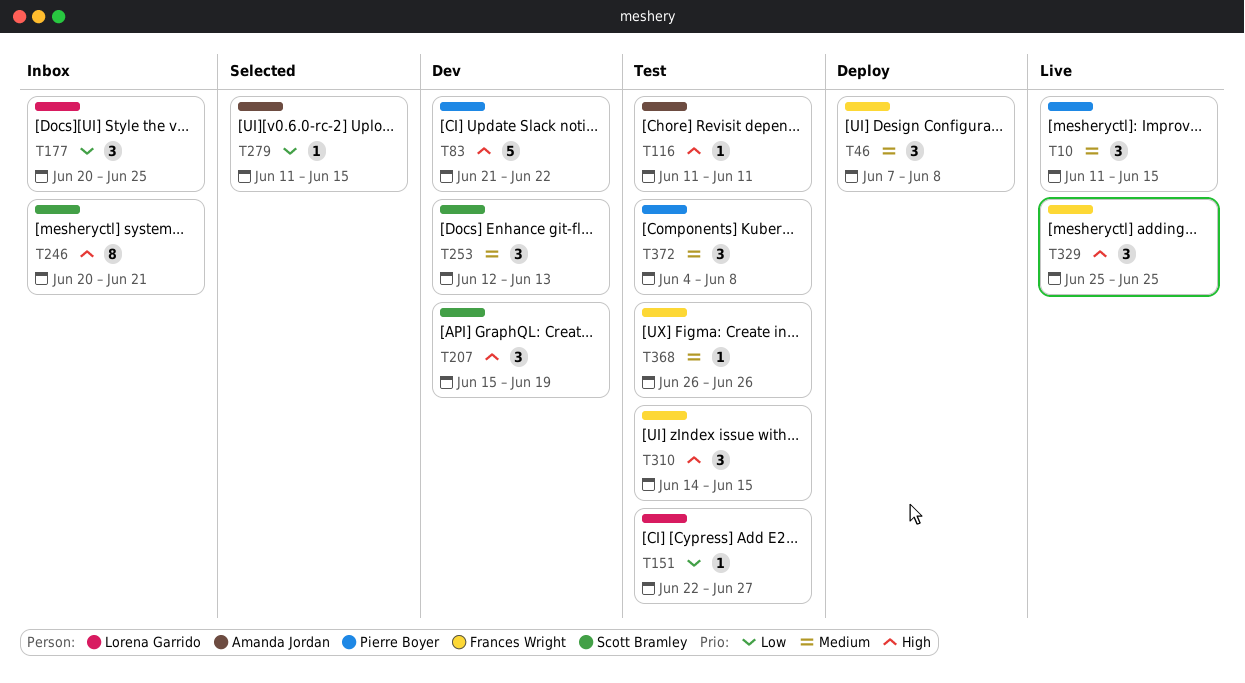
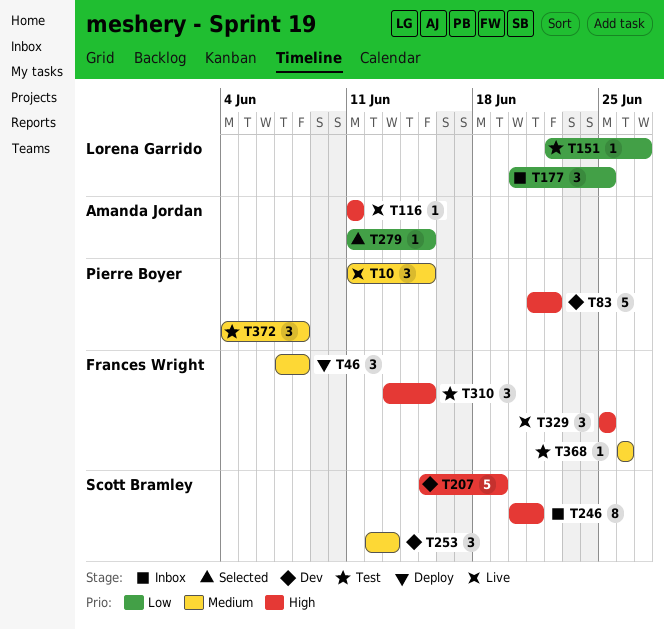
T116, status: Test -> Live
T207, estimate: 3 -> 5
T310, start: Jun 14 -> Jun 13

